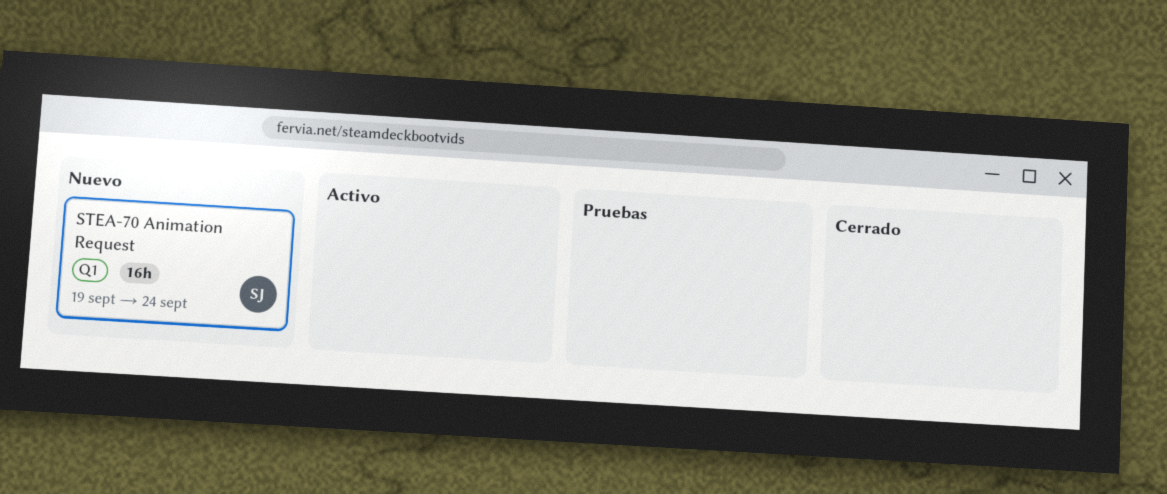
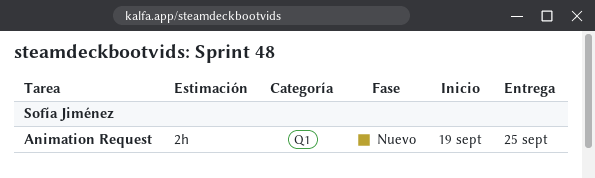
Animation Request, estimate: 16h -> 2h
Animation Request, due: Sep 24 -> Sep 25

